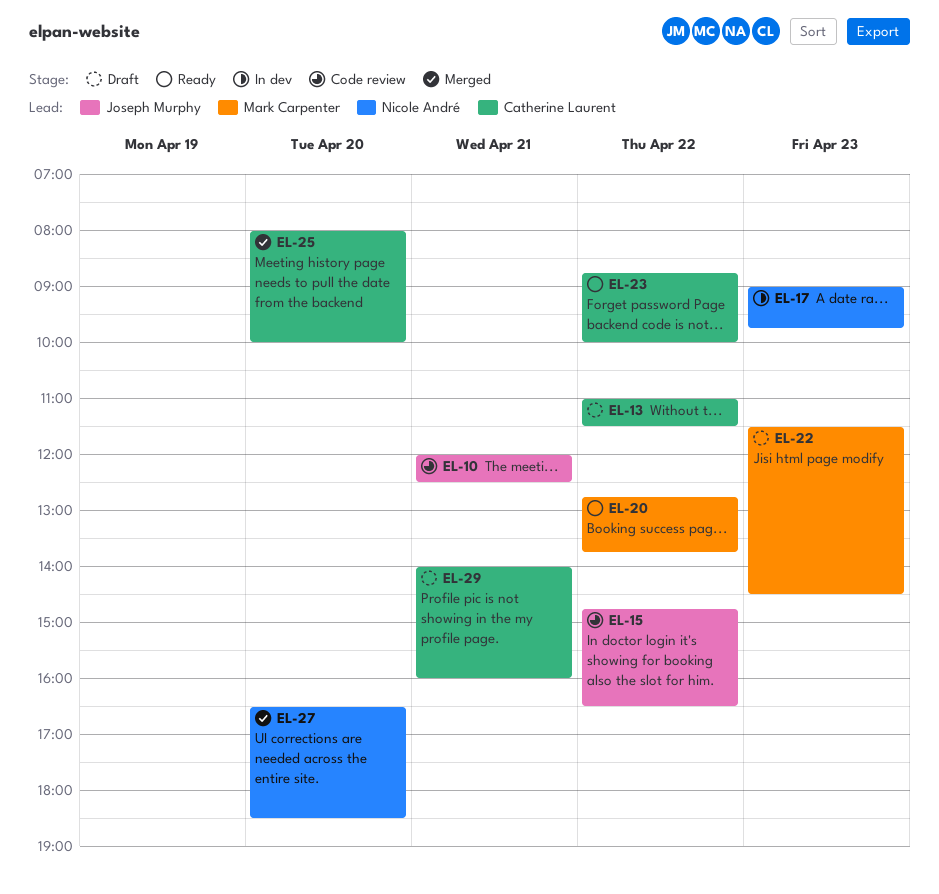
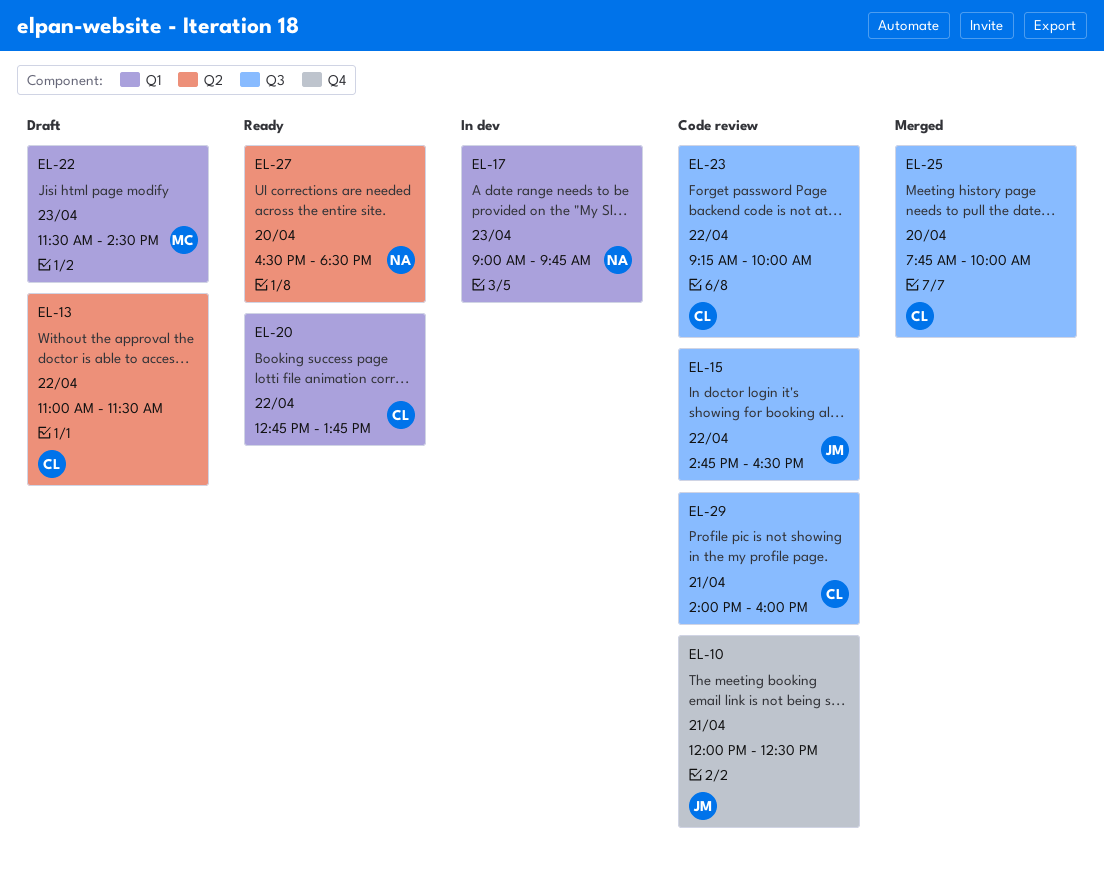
EL-20, owner: Mark Carpenter -> Catherine Laurent
EL-23, status: Ready -> Code review
EL-23, begins: 08:45 -> 09:15
EL-25, begins: 08:00 -> 07:45
EL-27, status: Merged -> Ready
EL-29, status: Draft -> Code review

